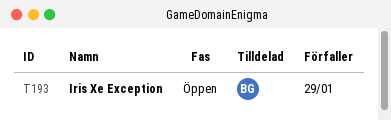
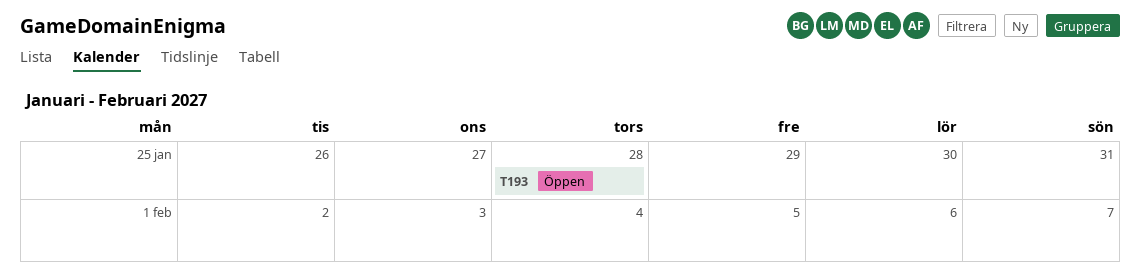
T193, due: Jan 29 -> Jan 28

